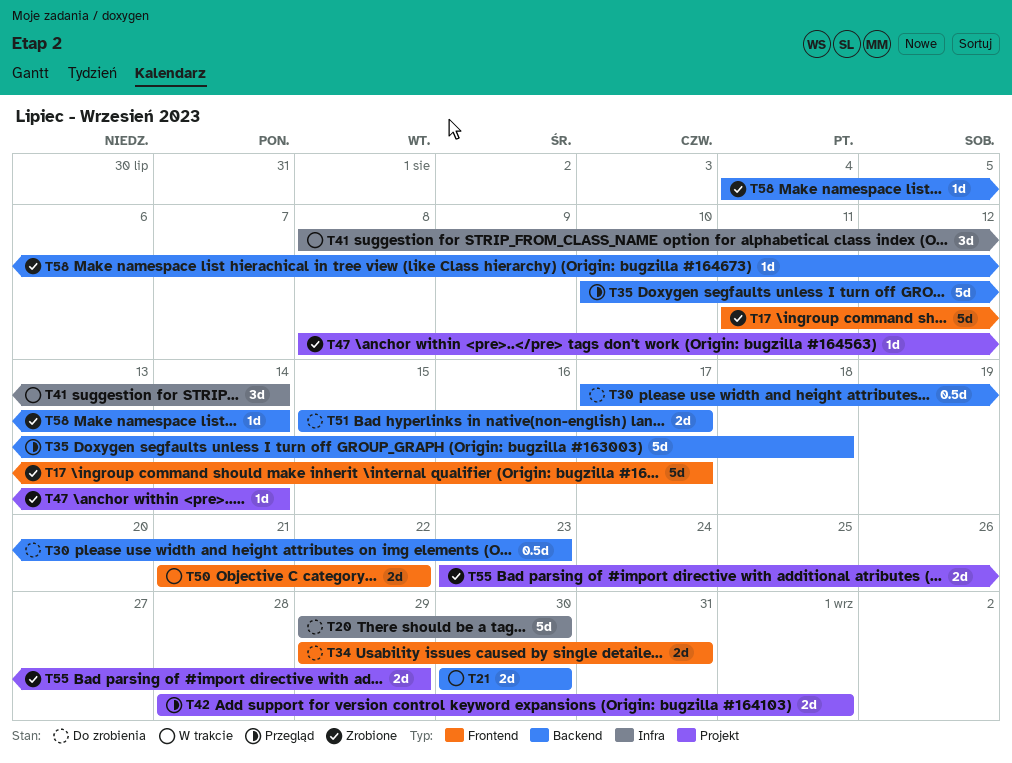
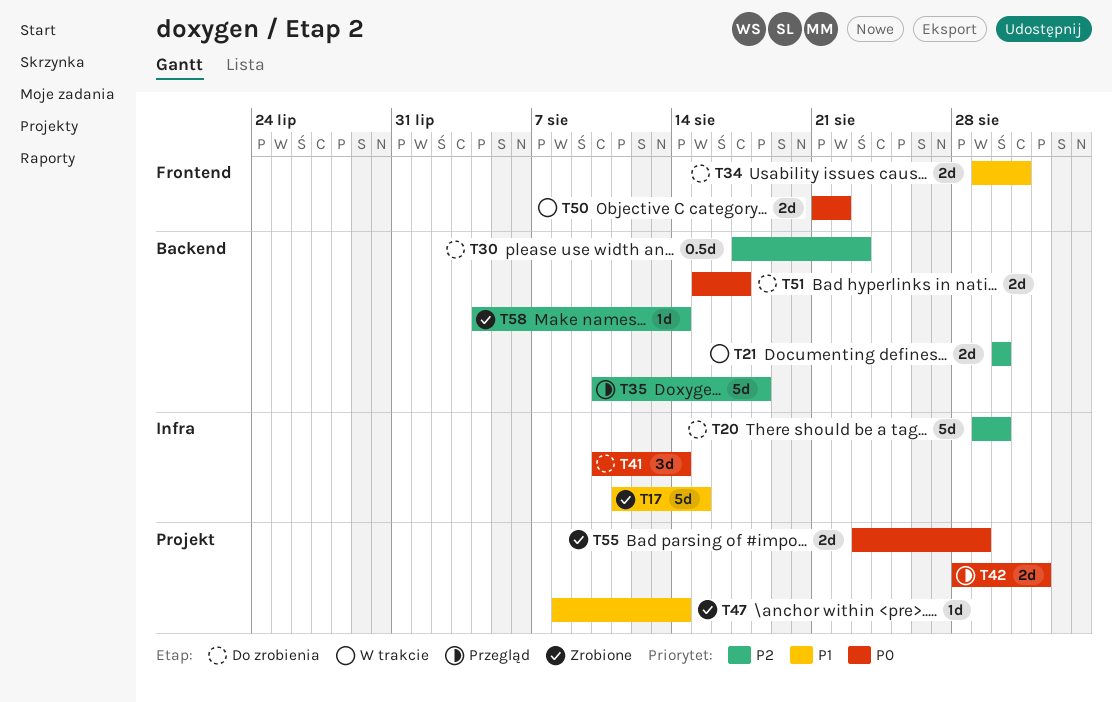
T17, label: Frontend -> Infra
T17, due: Aug 17 -> Aug 15
T41, status: W trakcie -> Do zrobienia
T41, start: Aug 8 -> Aug 10

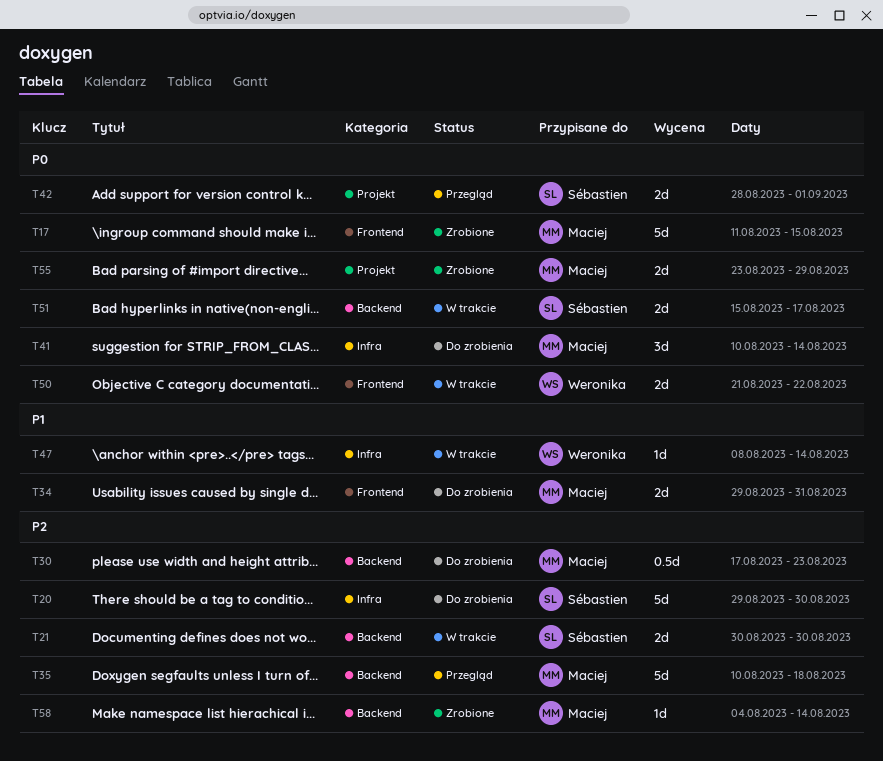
T17, priority: P1 -> P0
T17, label: Infra -> Frontend
T47, status: Zrobione -> W trakcie
T47, label: Projekt -> Infra
T51, status: Do zrobienia -> W trakcie

